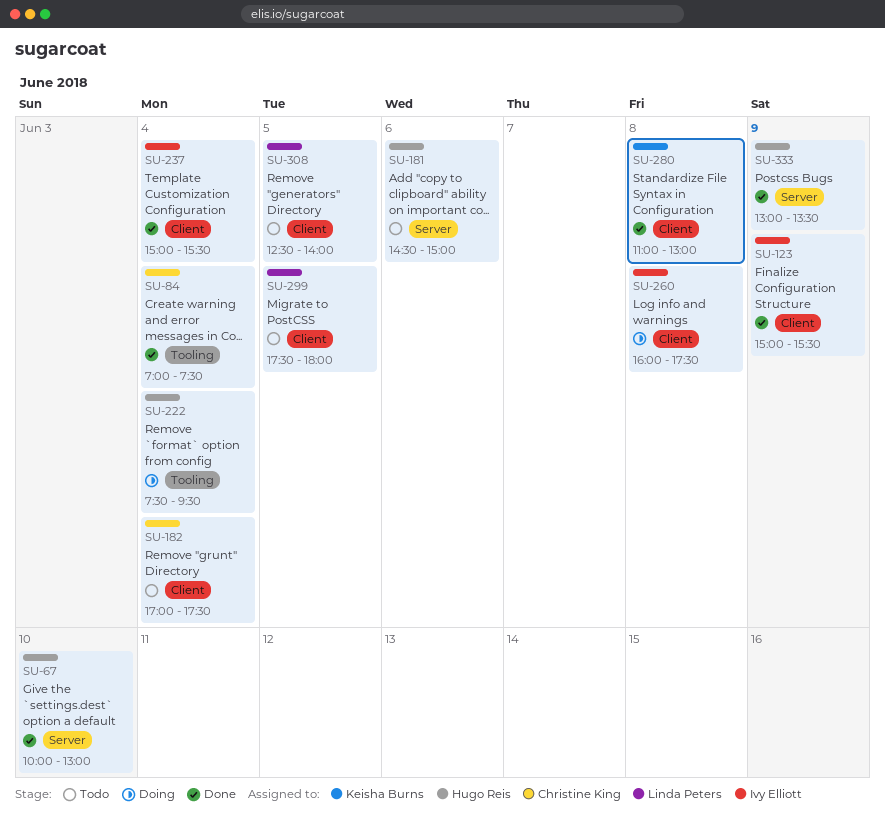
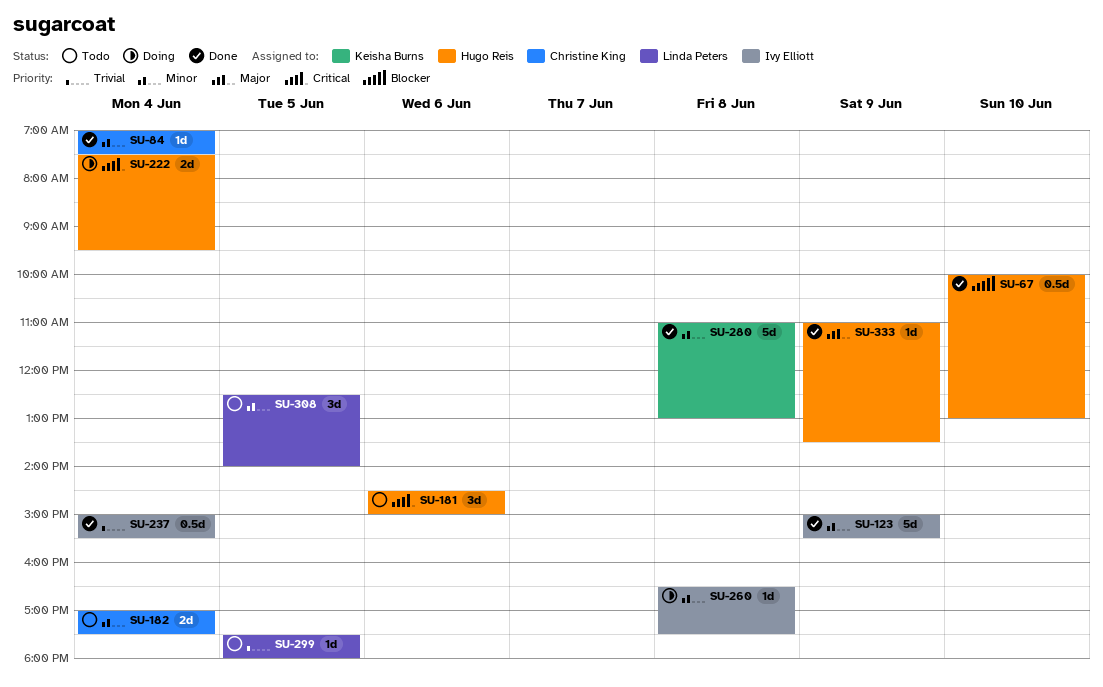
SU-260, begins: 16:00 -> 16:30
SU-333, begins: 13:00 -> 11:00

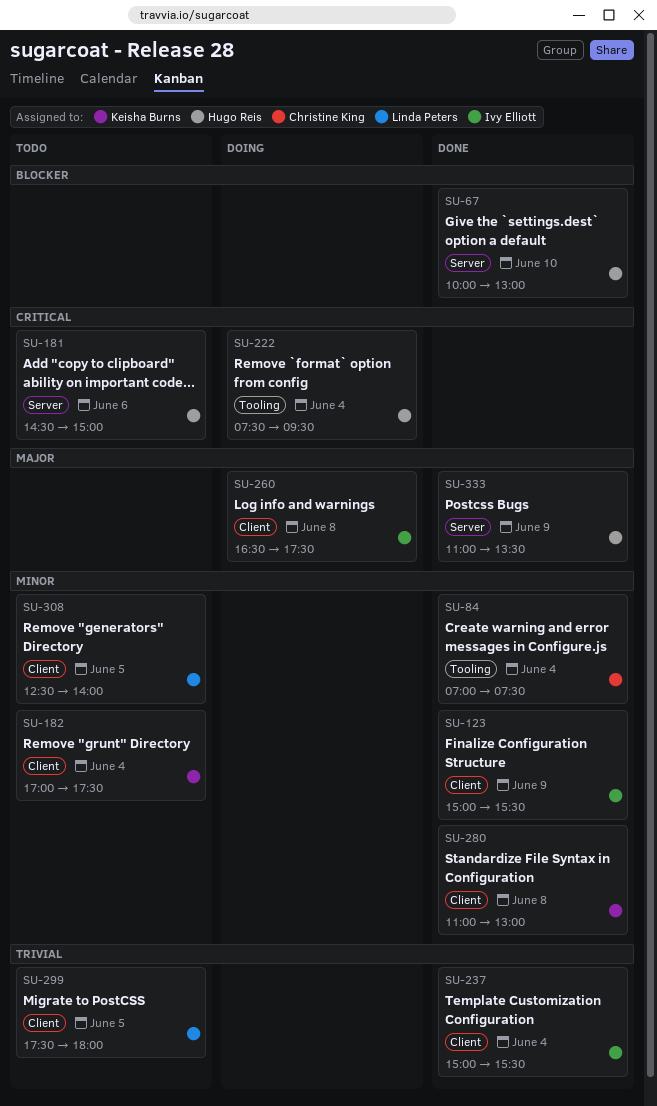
SU-182, owner: Christine King -> Keisha Burns
SU-260, priority: Minor -> Major

